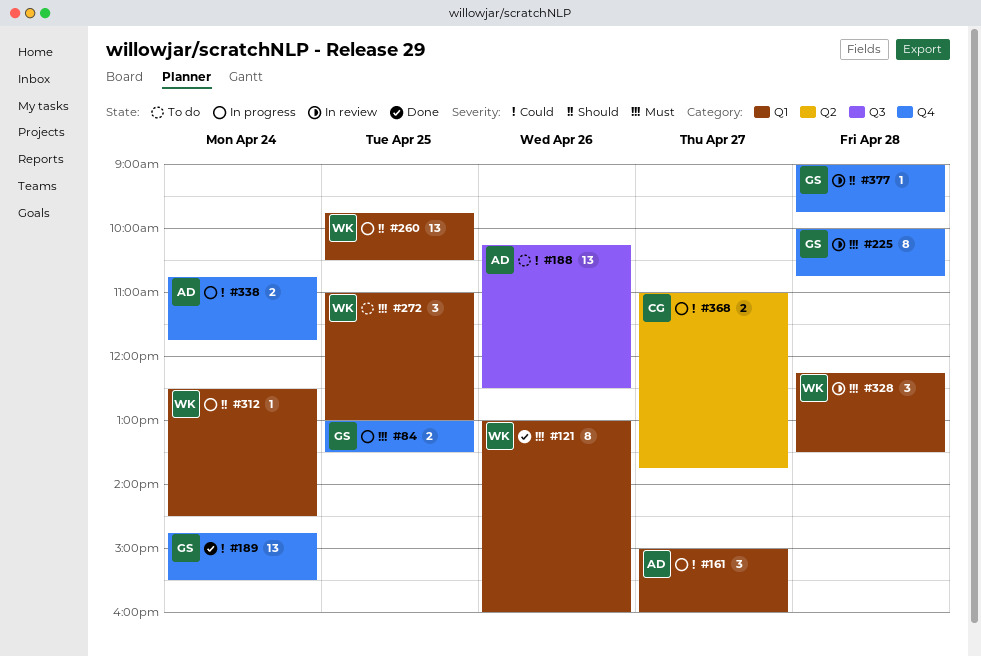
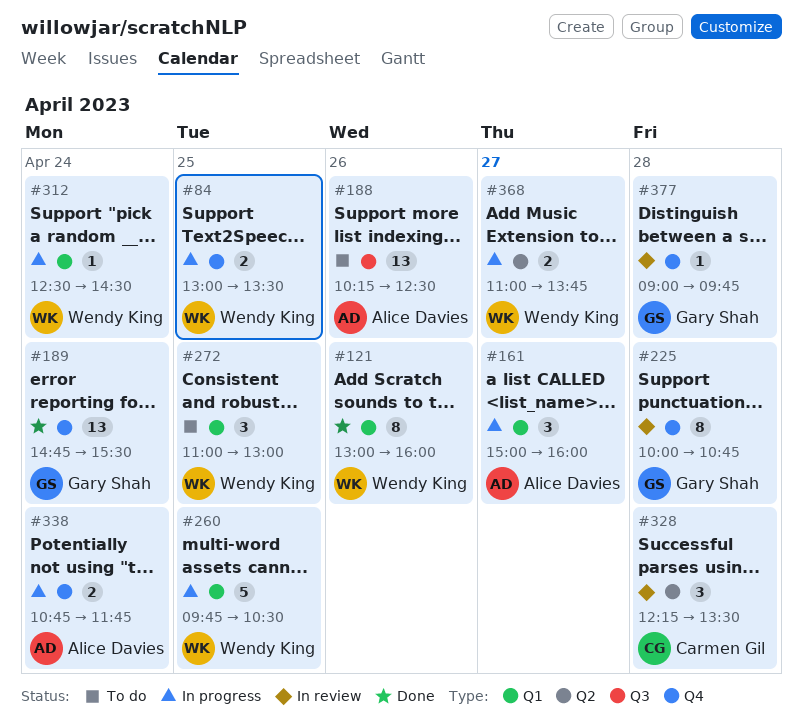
#84, owner: Gary Shah -> Wendy King
#260, estimate: 13 -> 5
#328, owner: Wendy King -> Carmen Gil
#328, label: Q1 -> Q2
#368, owner: Carmen Gil -> Wendy King

